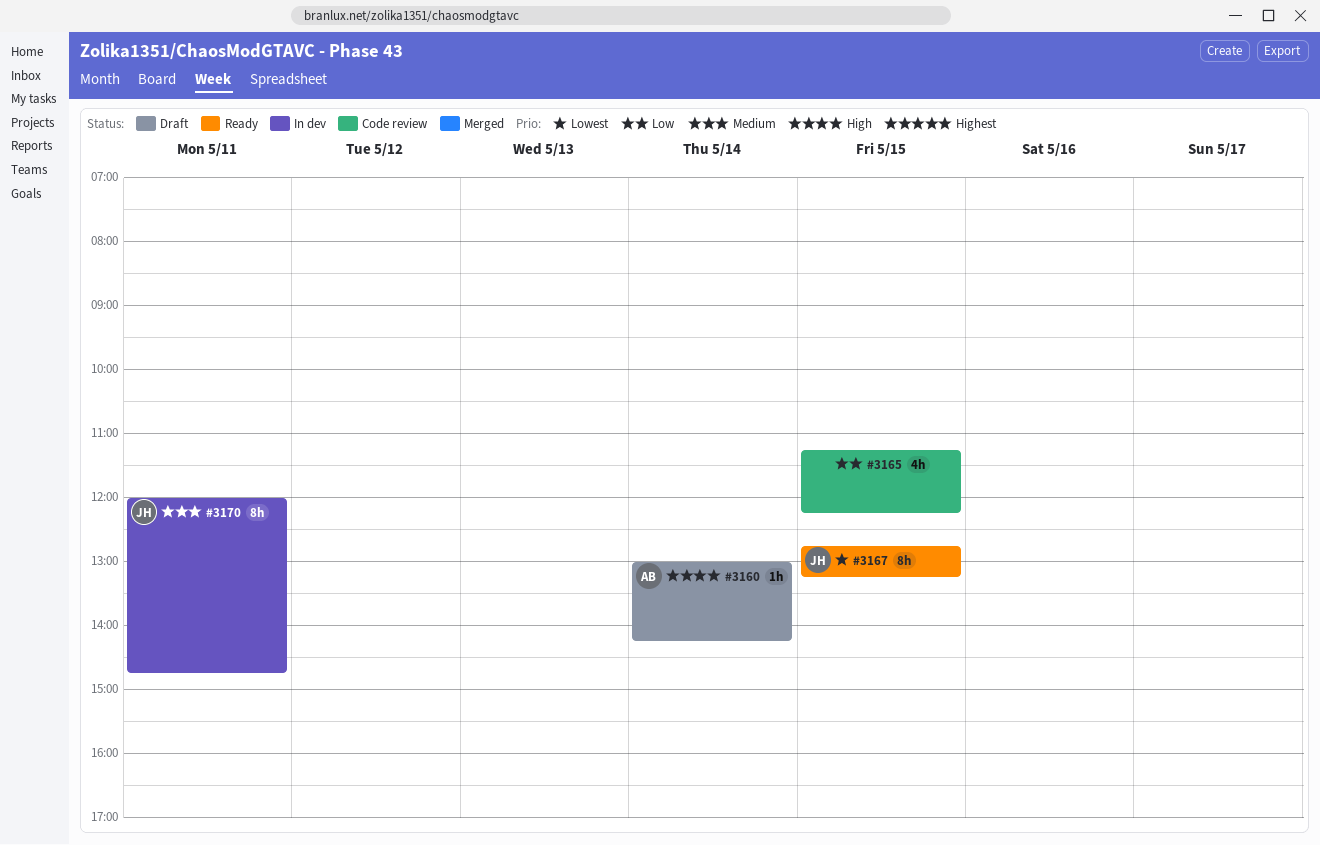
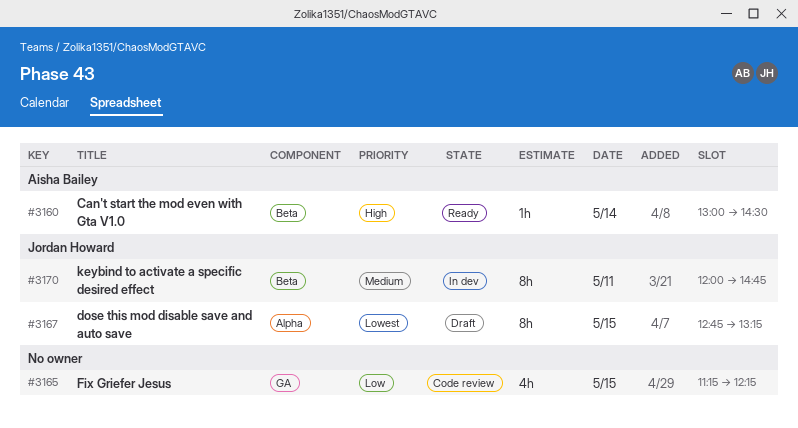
#3160, status: Draft -> Ready
#3160, ends: 14:15 -> 14:30
#3167, status: Ready -> Draft

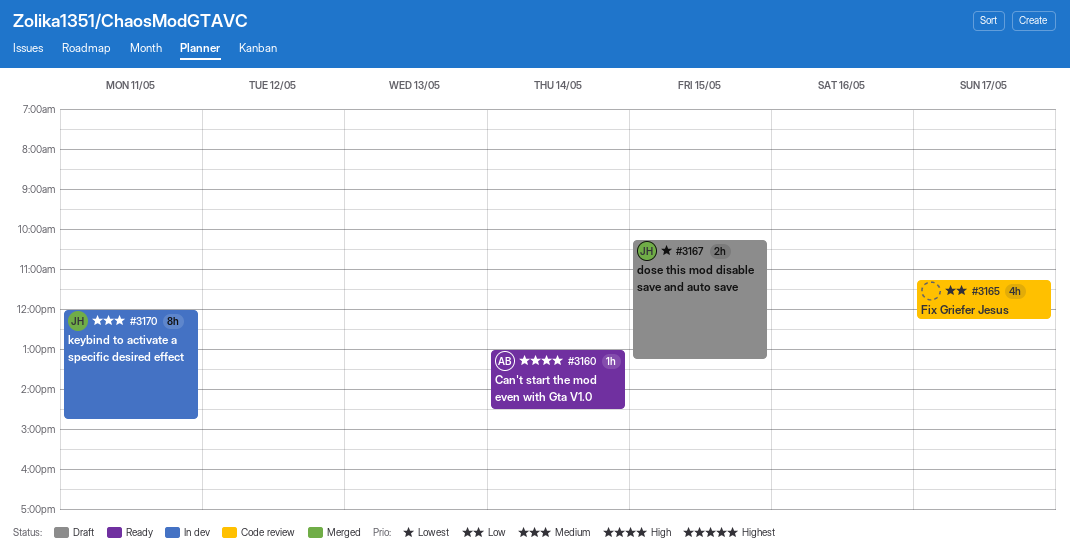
#3165, day: May 15 -> May 17
#3167, estimate: 8h -> 2h
#3167, begins: 12:45 -> 10:15

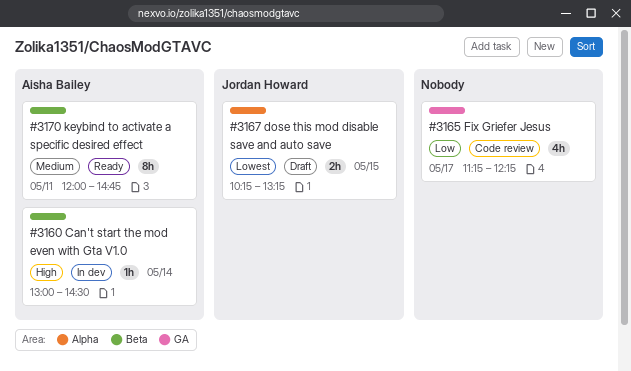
#3160, status: Ready -> In dev
#3170, status: In dev -> Ready
#3170, owner: Jordan Howard -> Aisha Bailey

